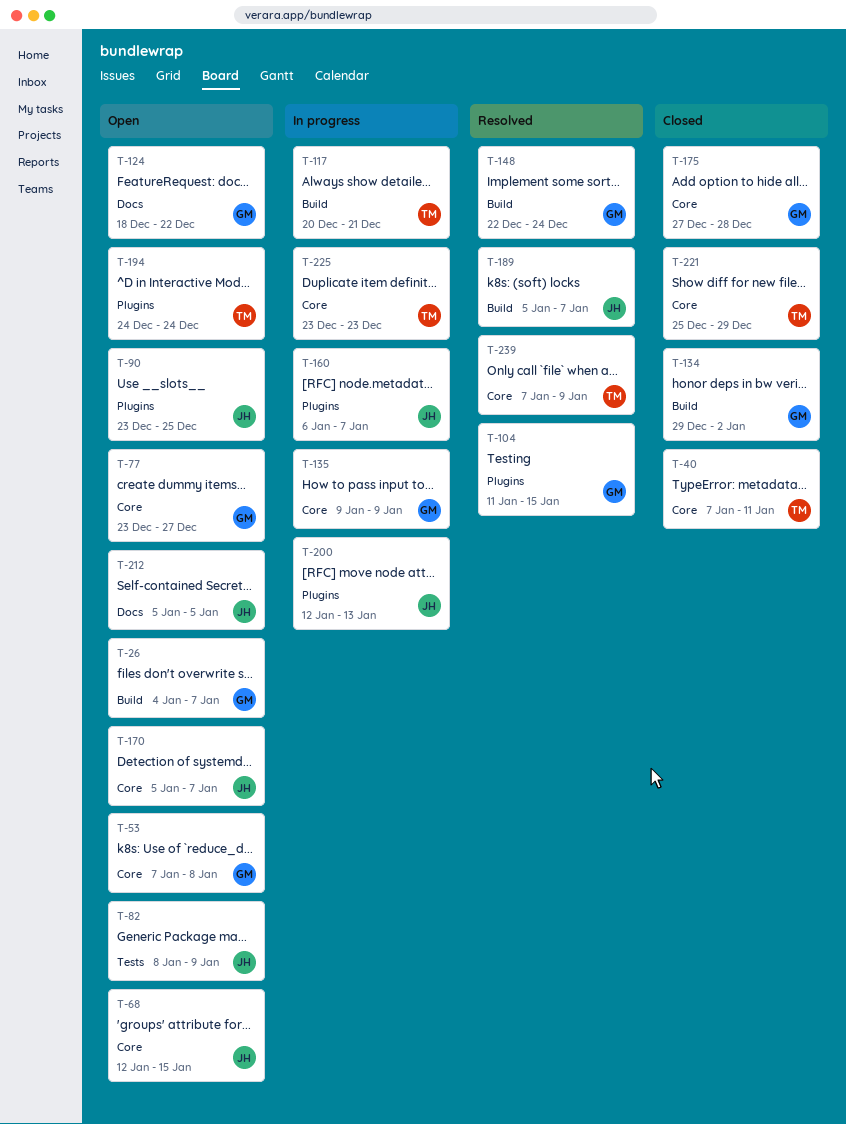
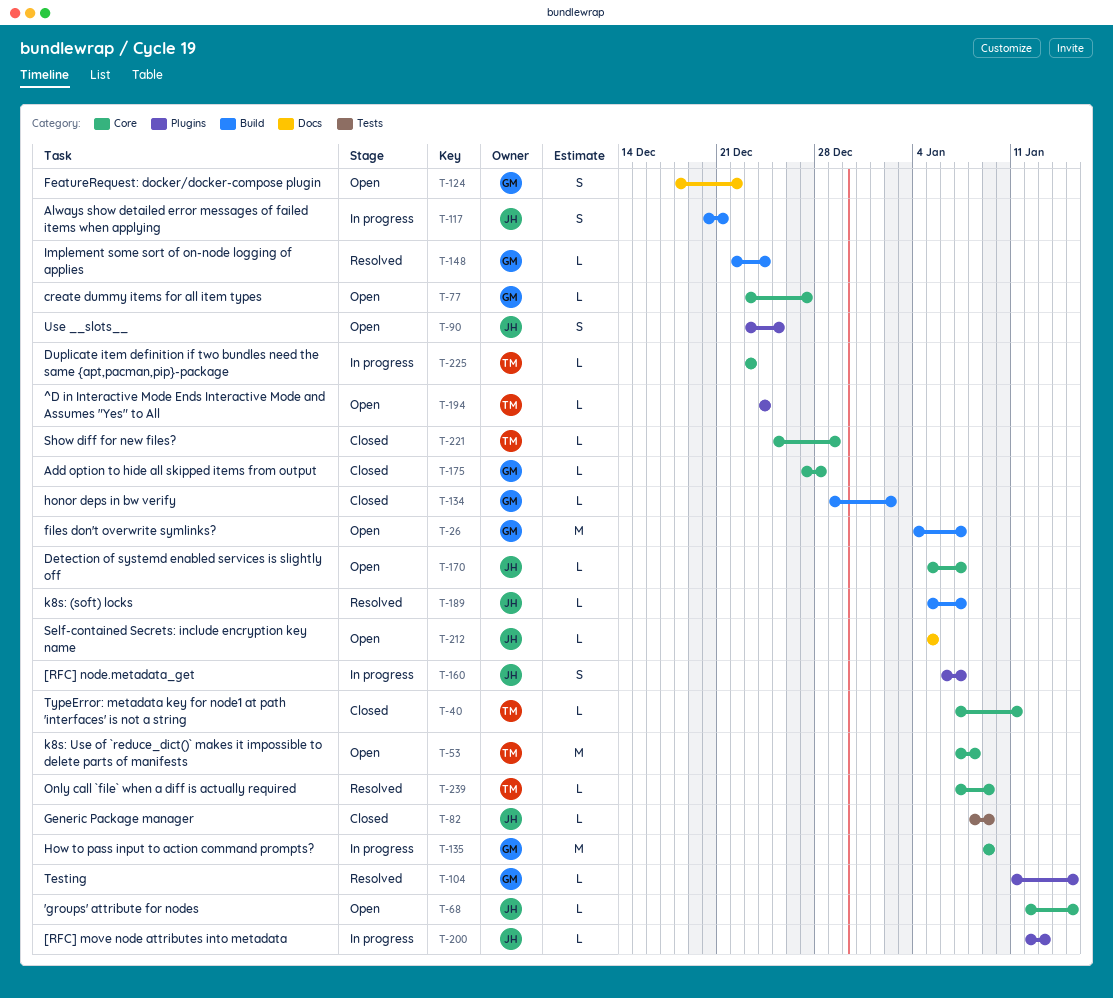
T-53, owner: GM -> TM
T-82, status: Open -> Closed
T-117, owner: TM -> JH

